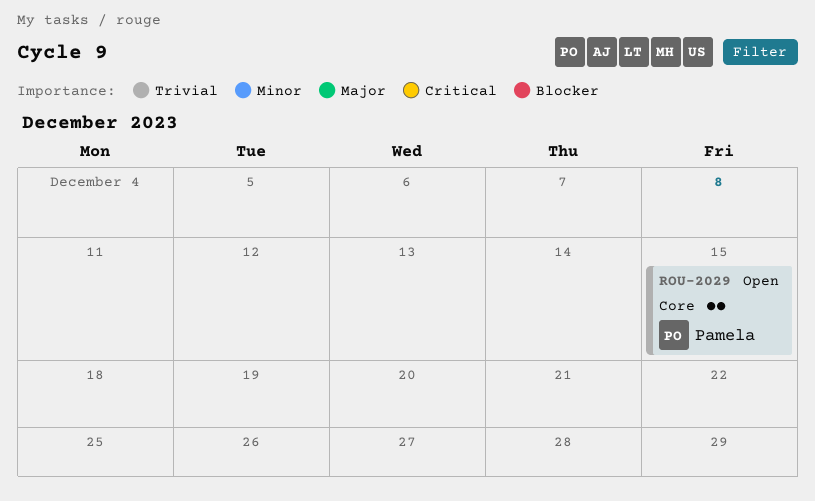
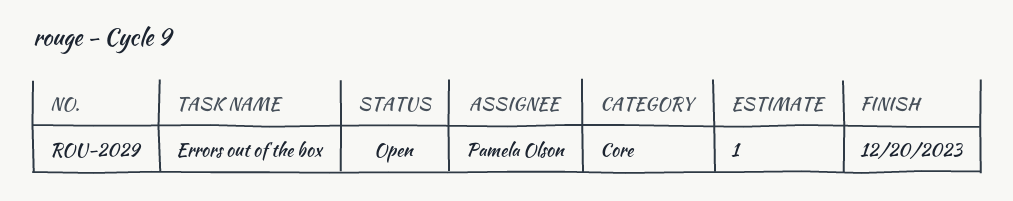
ROU-2029, estimate: 2 -> 1
ROU-2029, due: Dec 15 -> Dec 20

